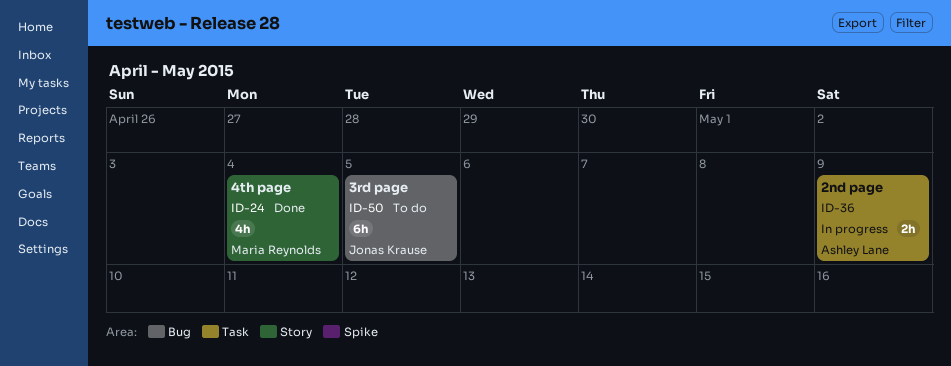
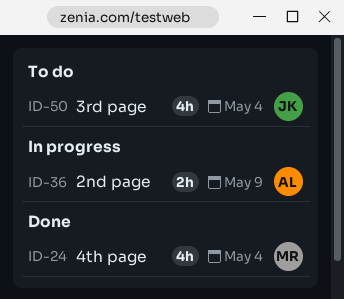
ID-50, estimate: 6h -> 4h
ID-50, due: May 5 -> May 4

